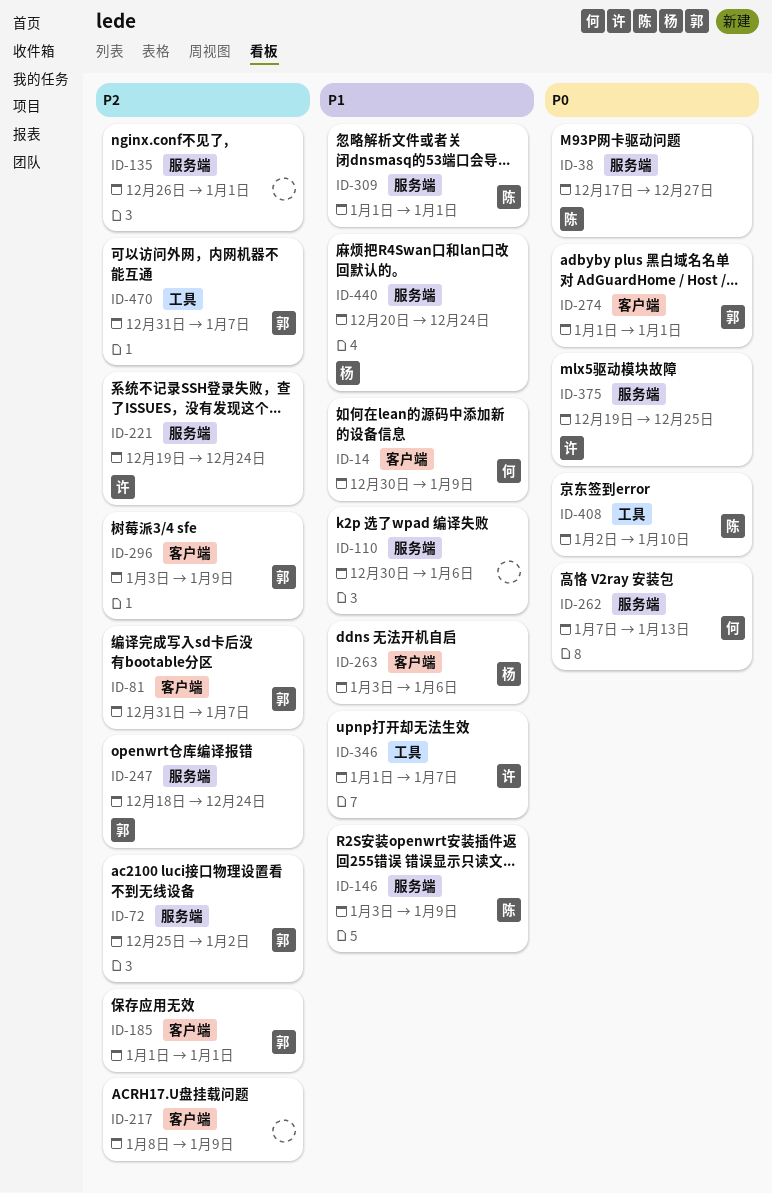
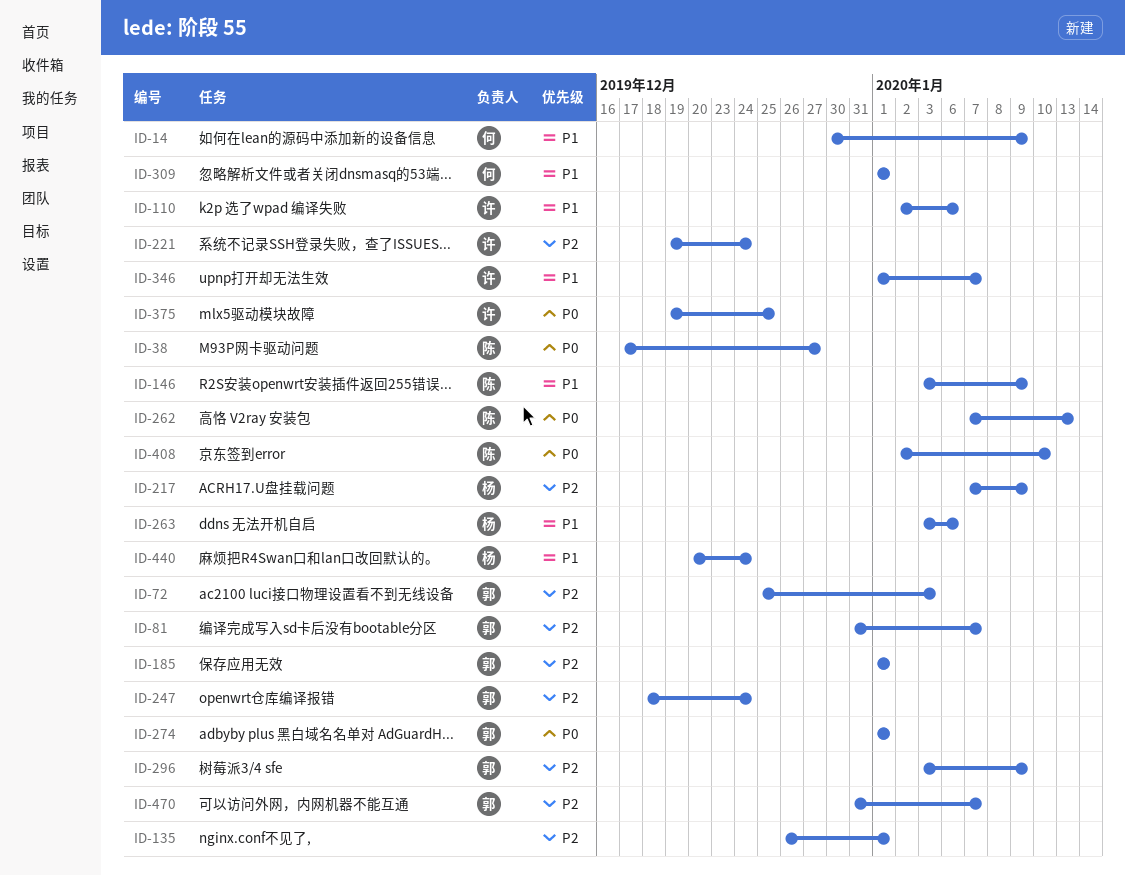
ID-72, due: Jan 2 -> Jan 3
ID-110, owner: none -> 许
ID-110, start: Dec 30 -> Jan 2
ID-217, owner: none -> 杨
ID-217, start: Jan 8 -> Jan 7
ID-262, owner: 何 -> 陈
ID-309, owner: 陈 -> 何

